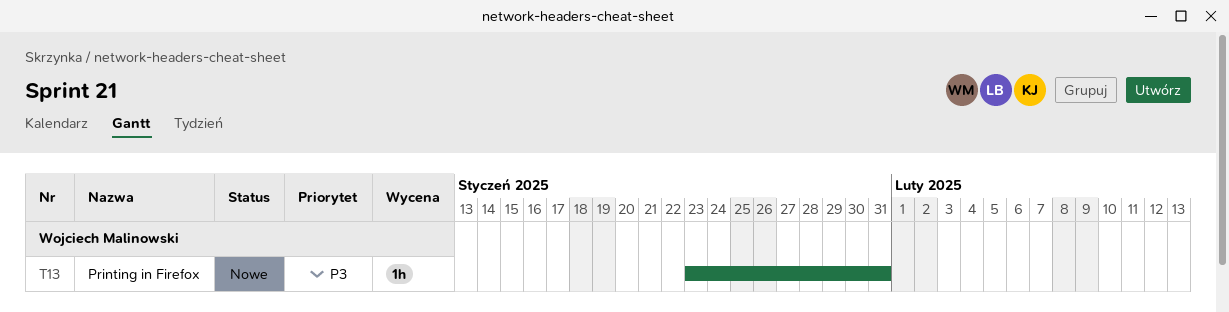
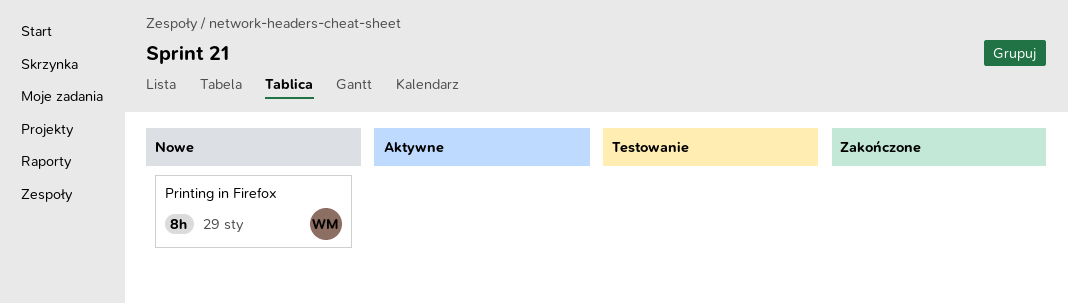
Printing in Firefox, estimate: 1h -> 8h
Printing in Firefox, due: Jan 31 -> Jan 29

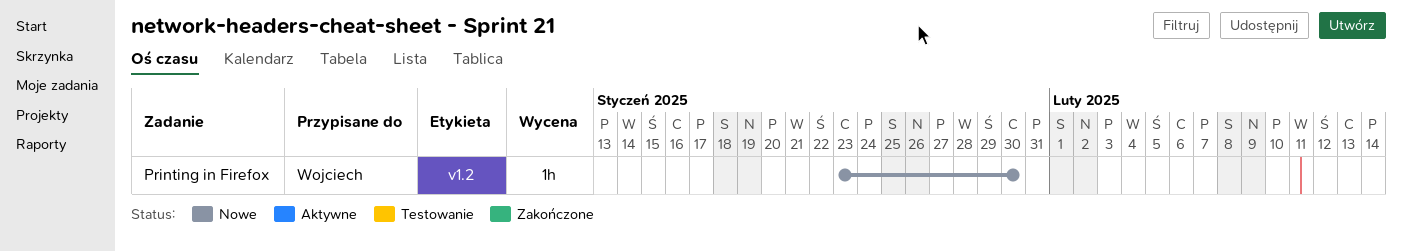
Printing in Firefox, estimate: 8h -> 1h
Printing in Firefox, due: Jan 29 -> Jan 30

